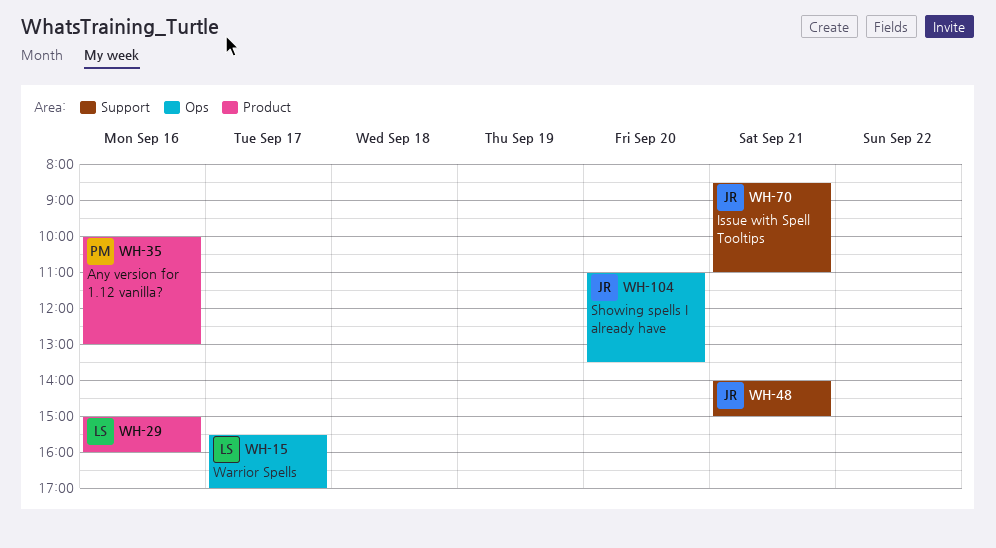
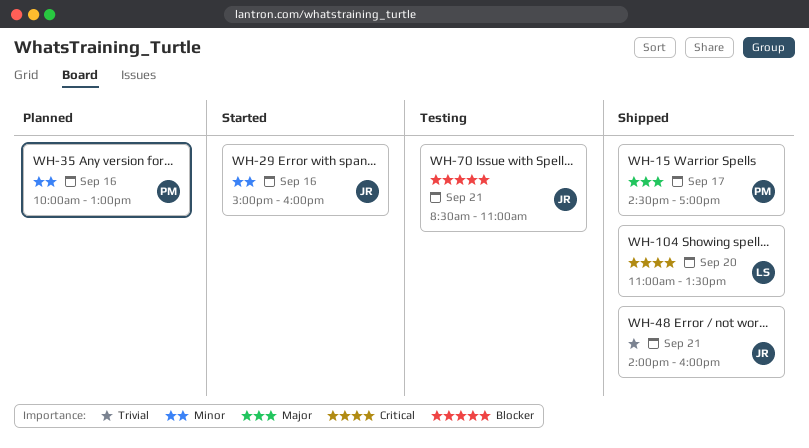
WH-15, owner: LS -> PM
WH-15, begins: 15:30 -> 14:30
WH-29, owner: LS -> JR
WH-48, ends: 15:00 -> 16:00
WH-104, owner: JR -> LS

